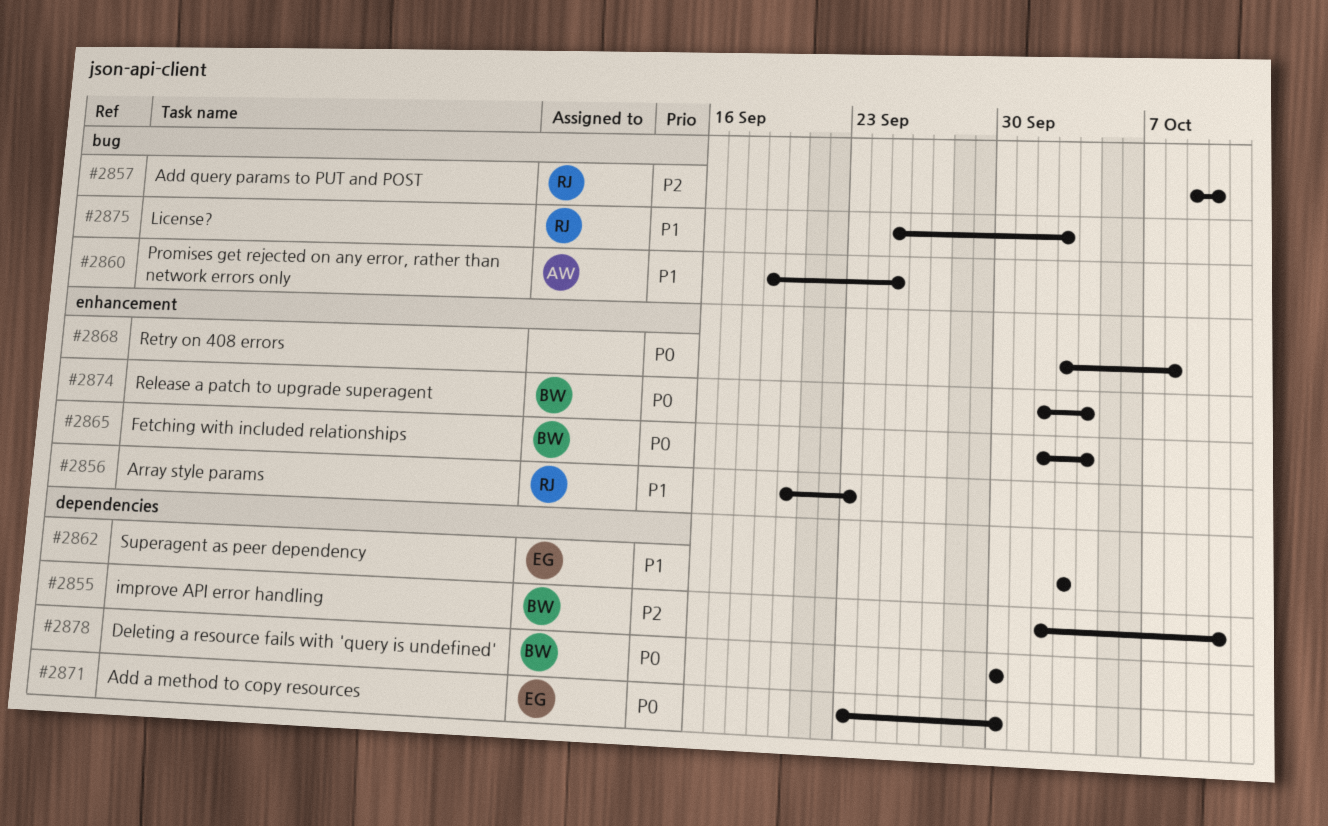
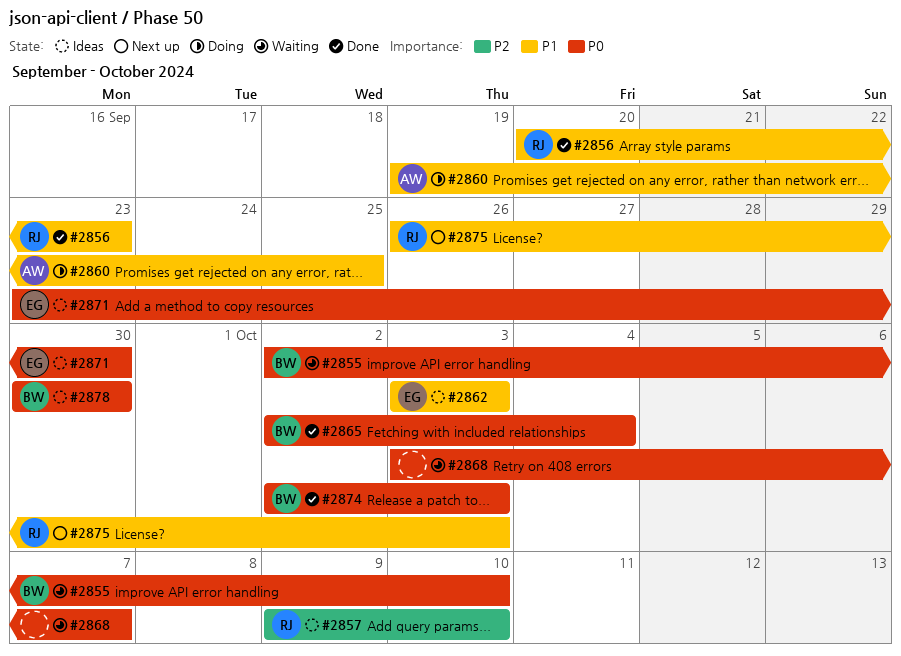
#2855, priority: P2 -> P0
#2868, due: Oct 8 -> Oct 7
#2874, due: Oct 4 -> Oct 3
#2875, start: Sep 25 -> Sep 26

